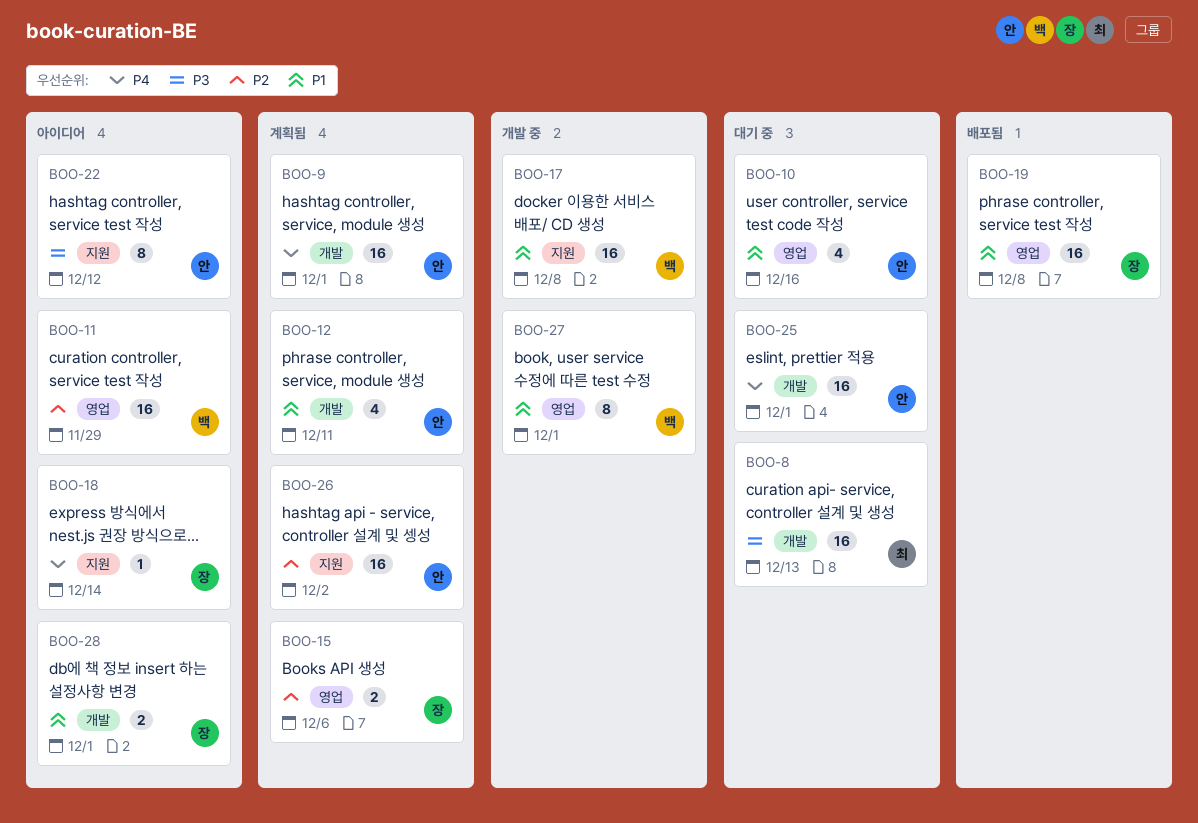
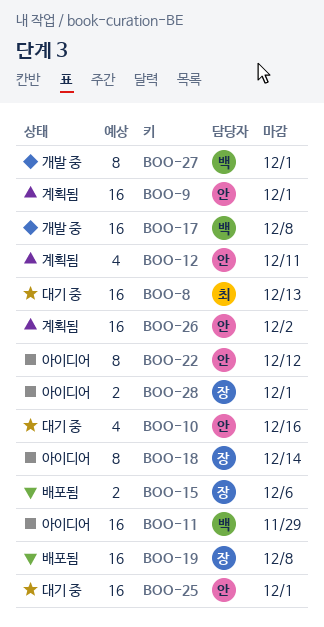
BOO-15, status: 계획됨 -> 배포됨
BOO-18, estimate: 1 -> 8

